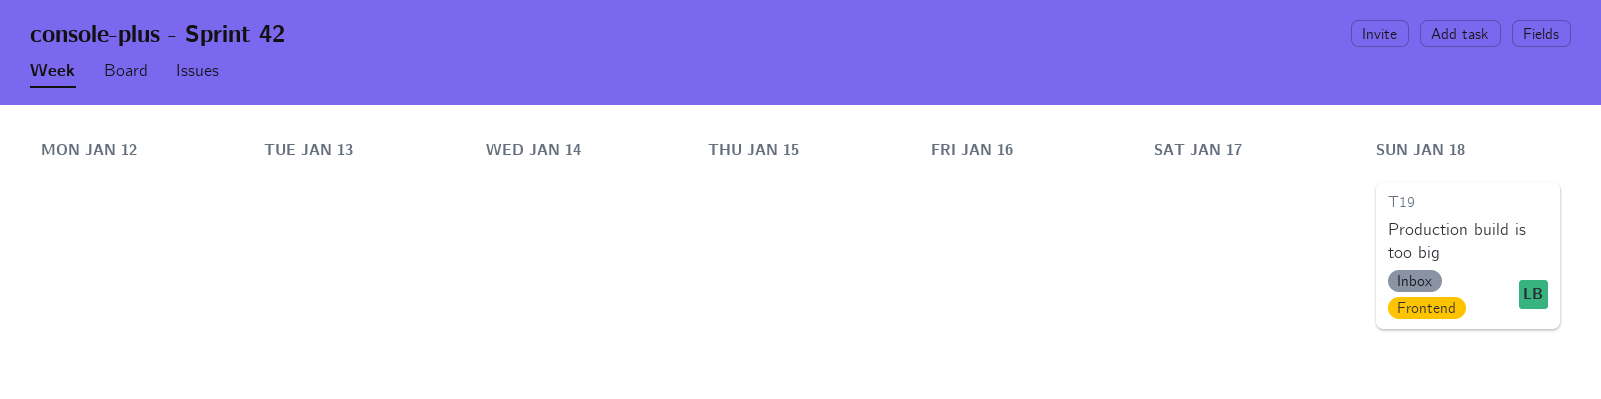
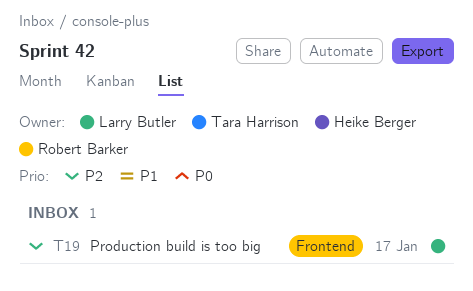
T19, due: Jan 18 -> Jan 17

